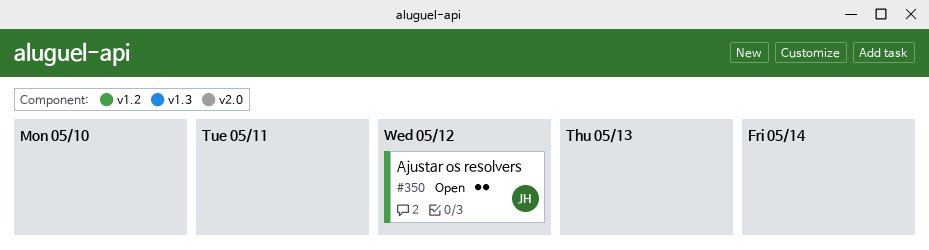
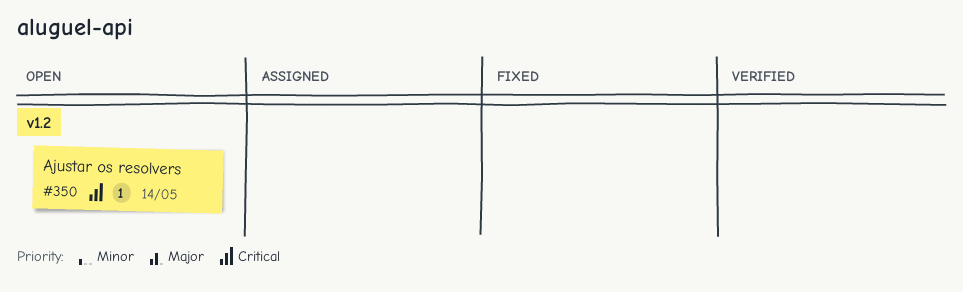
#350, estimate: 2 -> 1
#350, due: May 12 -> May 14

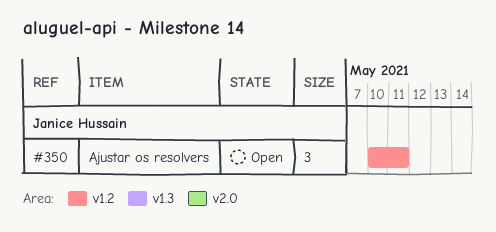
#350, estimate: 1 -> 3
#350, due: May 14 -> May 11

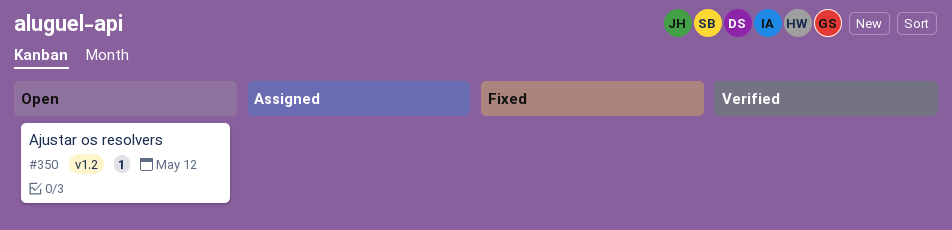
#350, estimate: 3 -> 1
#350, due: May 11 -> May 12

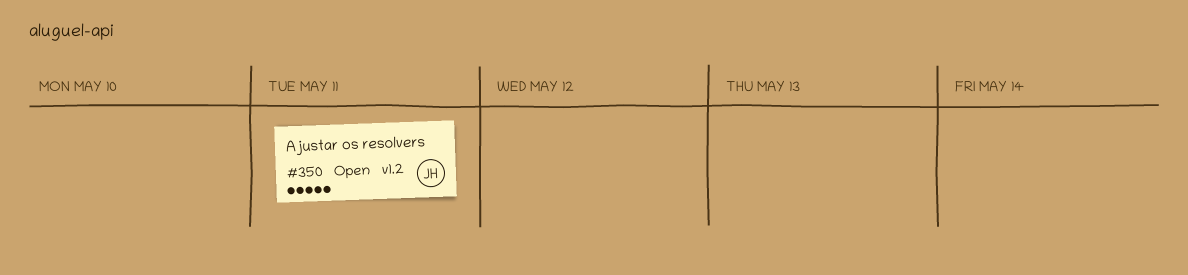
#350, estimate: 1 -> 5
#350, due: May 12 -> May 11

